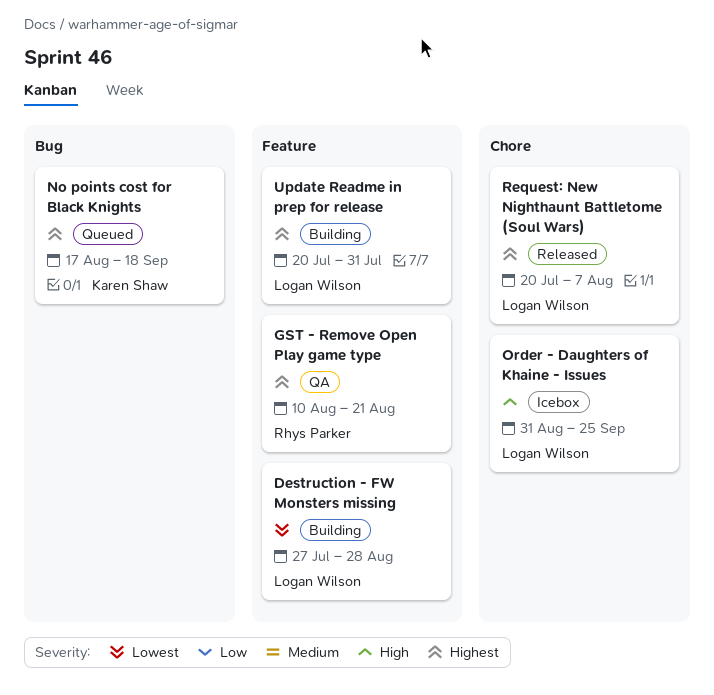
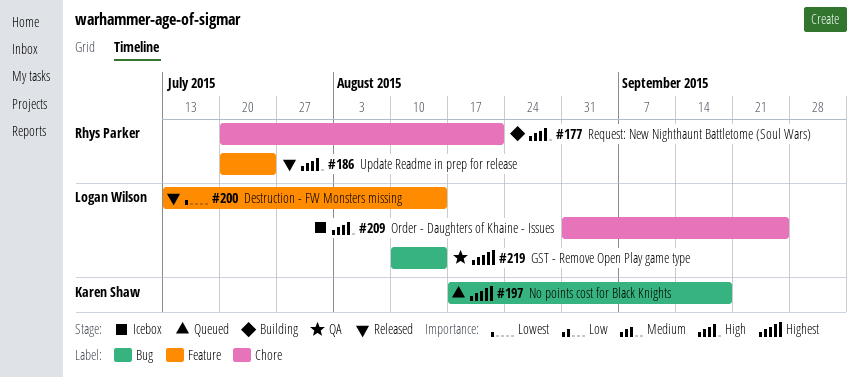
Destruction - FW Monsters missing, status: Building -> Released
Destruction - FW Monsters missing, start: Jul 27 -> Jul 13
Destruction - FW Monsters missing, due: Aug 28 -> Aug 14
GST - Remove Open Play game type, owner: Rhys Parker -> Logan Wilson
GST - Remove Open Play game type, label: Feature -> Bug
GST - Remove Open Play game type, due: Aug 21 -> Aug 14
Request: New Nighthaunt Battletome (Soul Wars), status: Released -> Building
Request: New Nighthaunt Battletome (Soul Wars), owner: Logan Wilson -> Rhys Parker
Request: New Nighthaunt Battletome (Soul Wars), priority: Highest -> High
Request: New Nighthaunt Battletome (Soul Wars), due: Aug 7 -> Aug 21
Update Readme in prep for release, status: Building -> Released
Update Readme in prep for release, owner: Logan Wilson -> Rhys Parker
Update Readme in prep for release, priority: Highest -> High
Update Readme in prep for release, due: Jul 31 -> Jul 24

